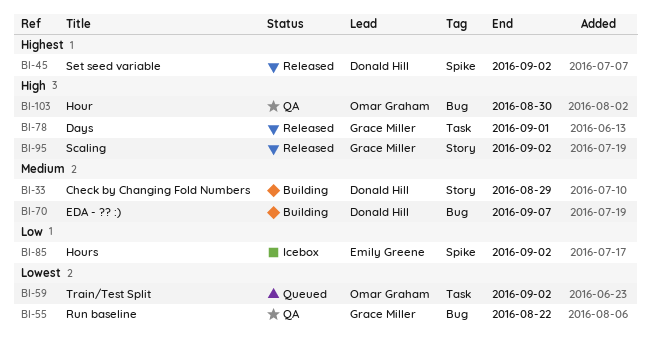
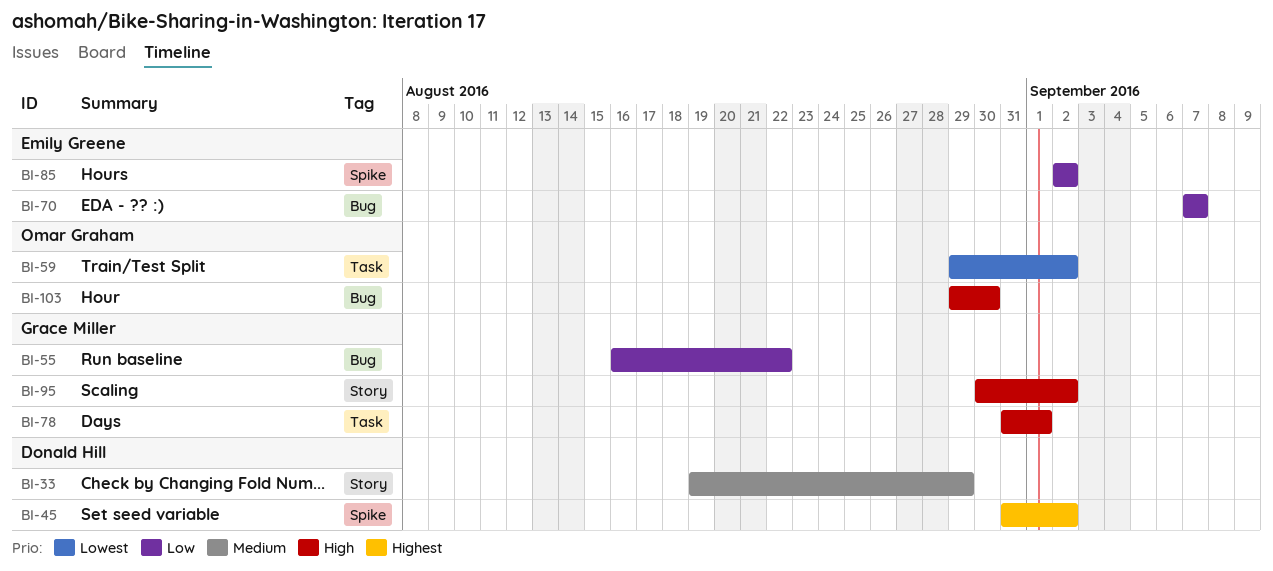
BI-55, priority: Lowest -> Low
BI-70, owner: Donald Hill -> Emily Greene
BI-70, priority: Medium -> Low

